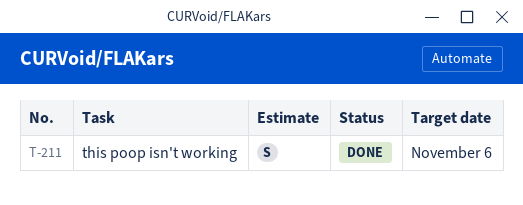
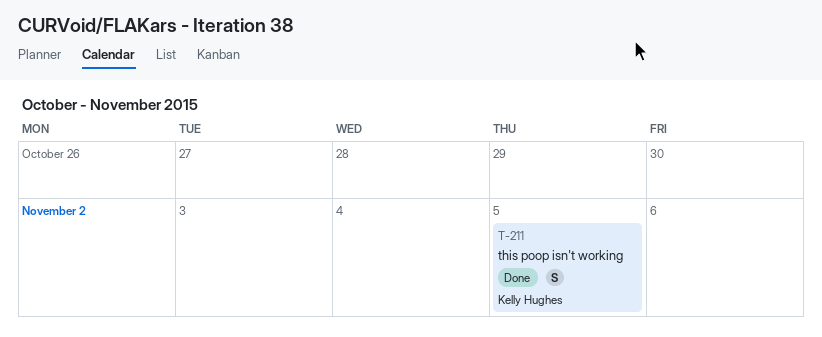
T-211, due: Nov 6 -> Nov 5

